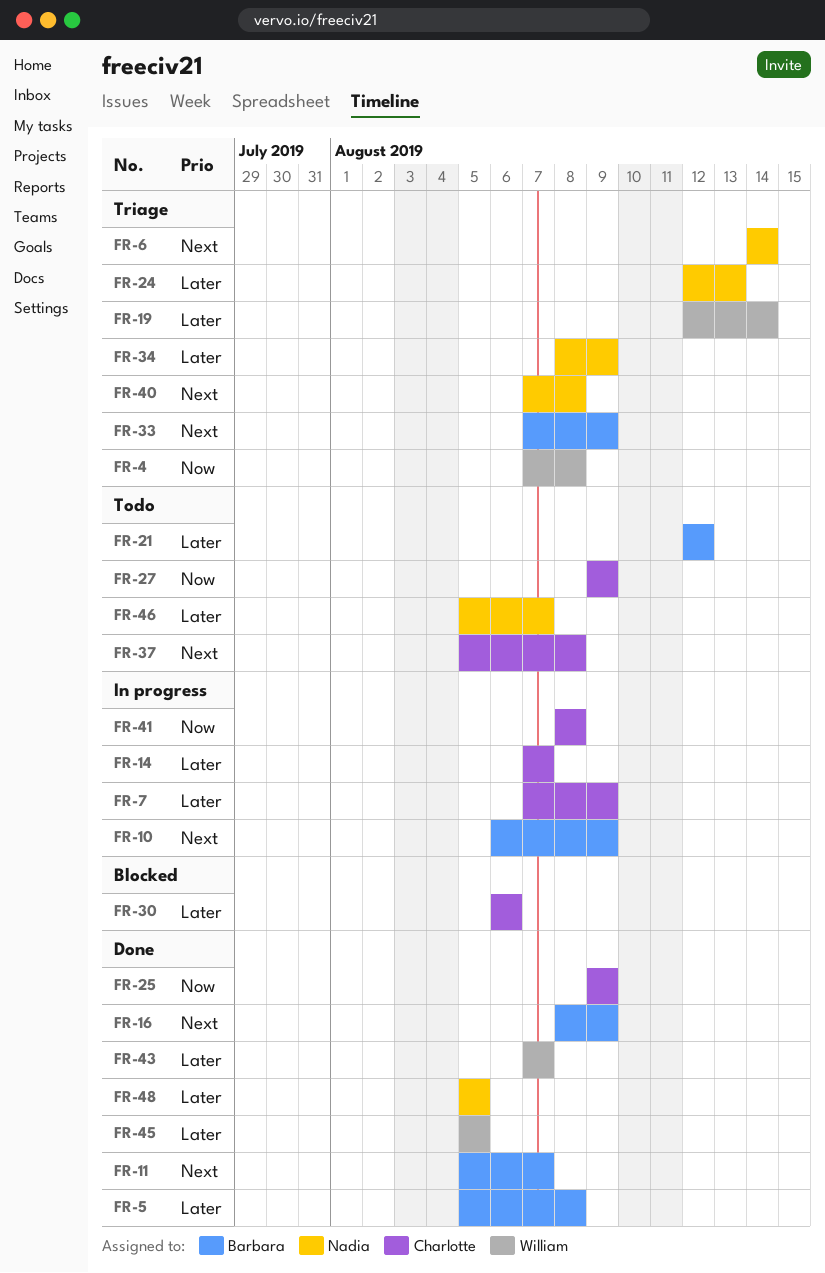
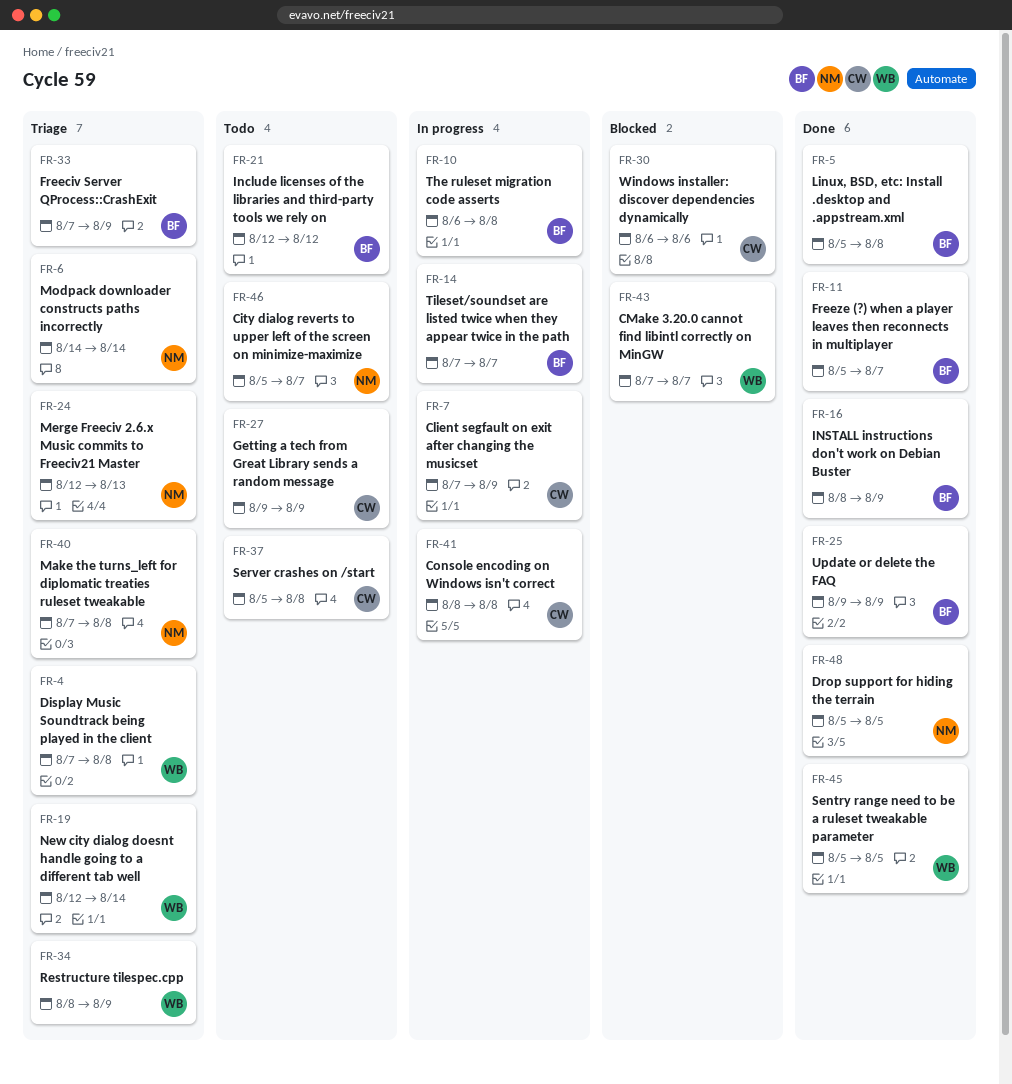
FR-10, due: Aug 9 -> Aug 8
FR-14, owner: Charlotte -> Barbara
FR-25, owner: Charlotte -> Barbara
FR-34, owner: Nadia -> William
FR-43, status: Done -> Blocked

